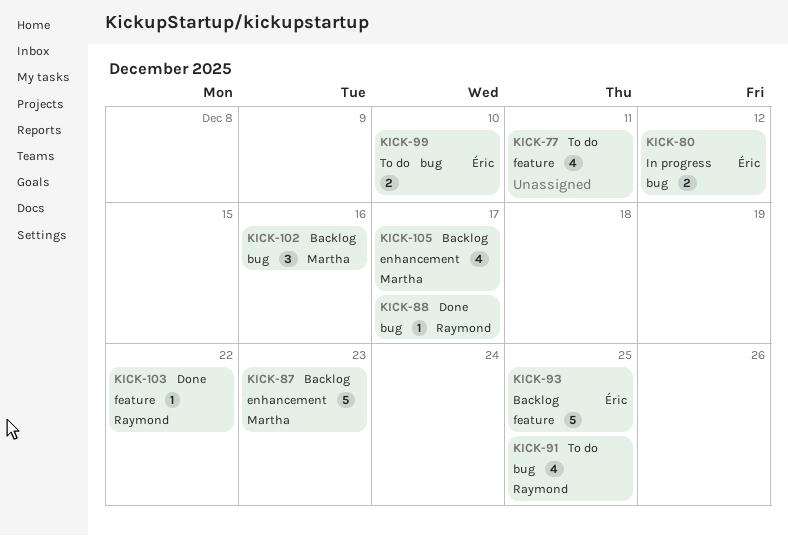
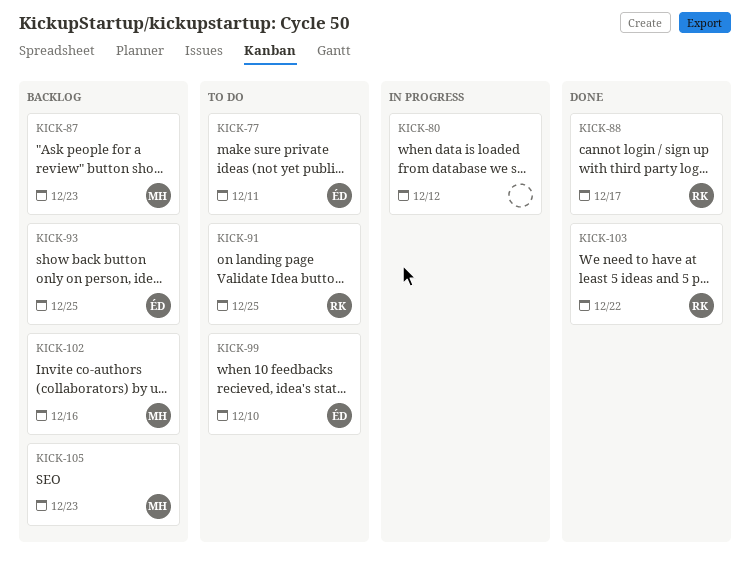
KICK-77, owner: none -> Éric
KICK-80, owner: Éric -> none
KICK-105, due: Dec 17 -> Dec 23

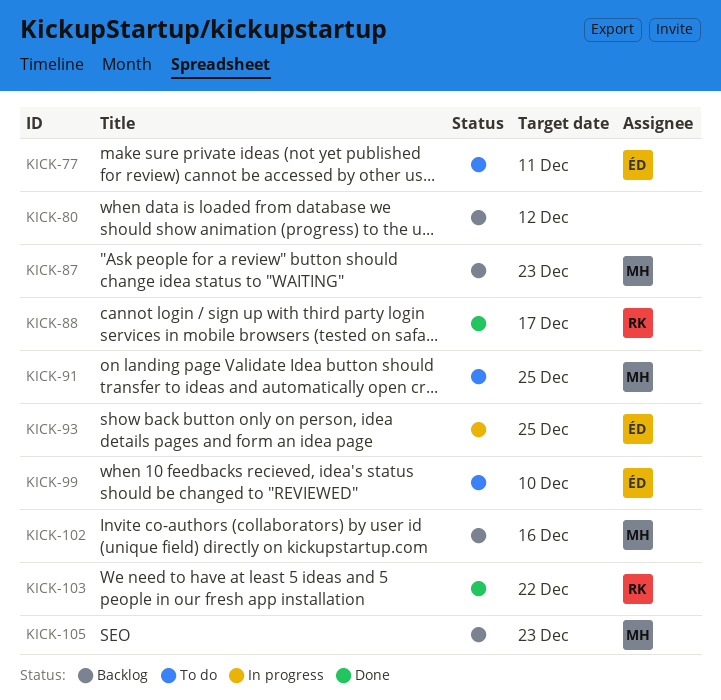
KICK-80, status: In progress -> Backlog
KICK-91, owner: RK -> MH
KICK-93, status: Backlog -> In progress

